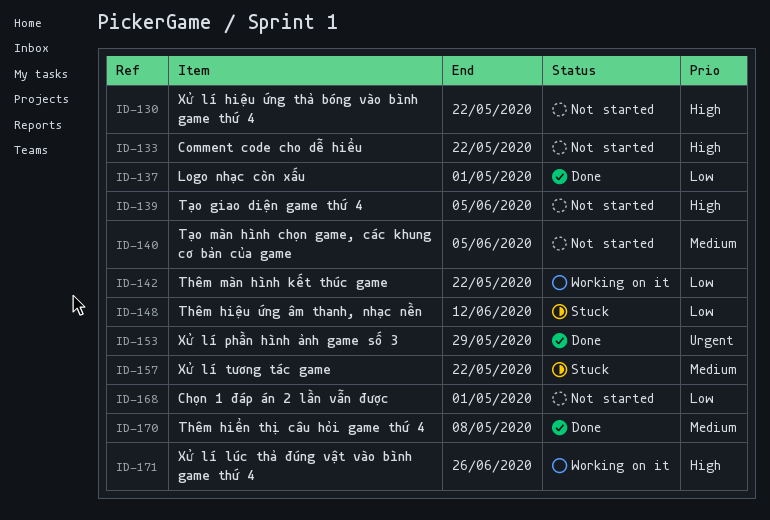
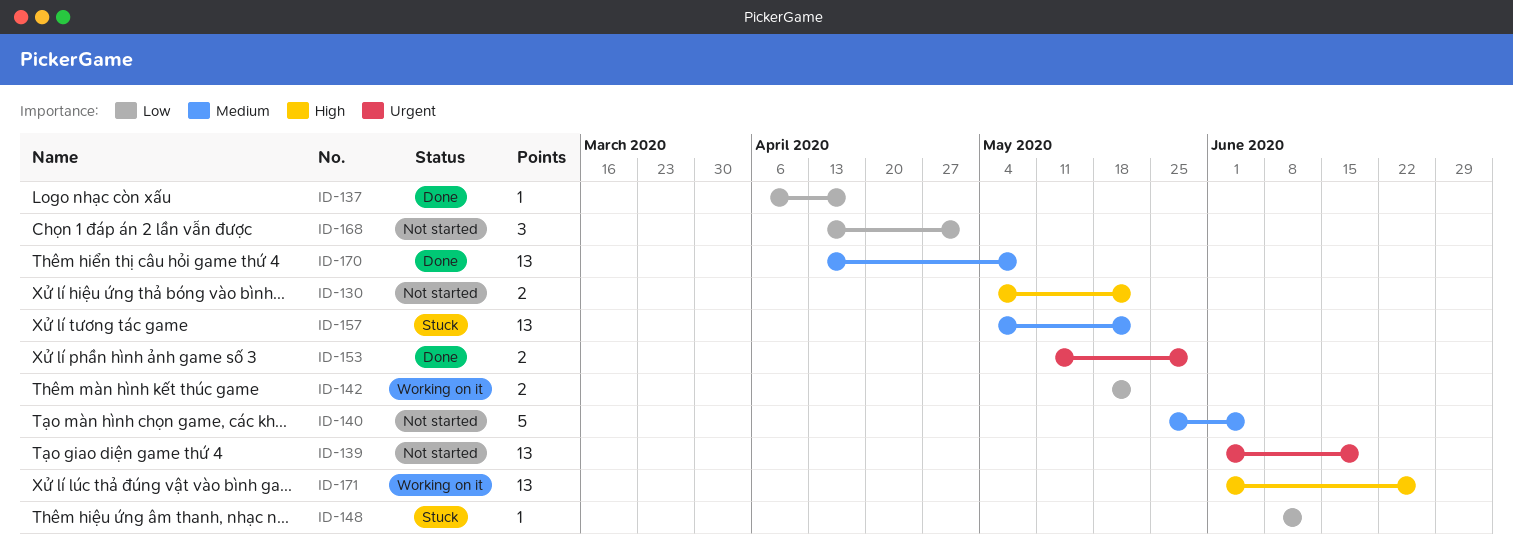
ID-133: present -> none
ID-137, due: May 1 -> Apr 17
ID-139, priority: High -> Urgent
ID-139, due: Jun 5 -> Jun 19

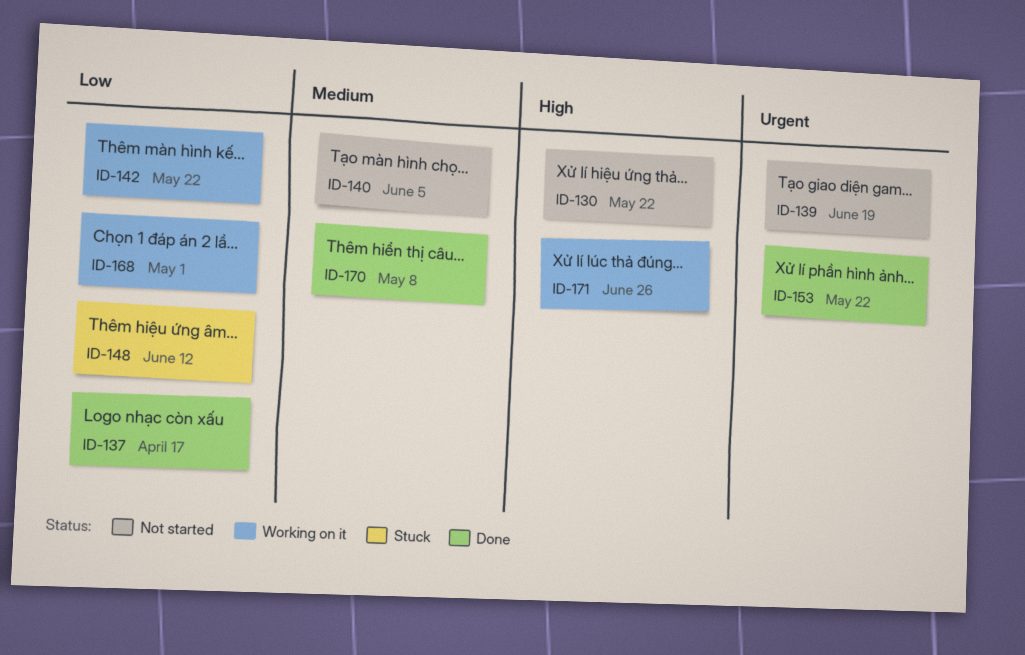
ID-153, due: May 29 -> May 22
ID-157: present -> none
ID-168, status: Not started -> Working on it

